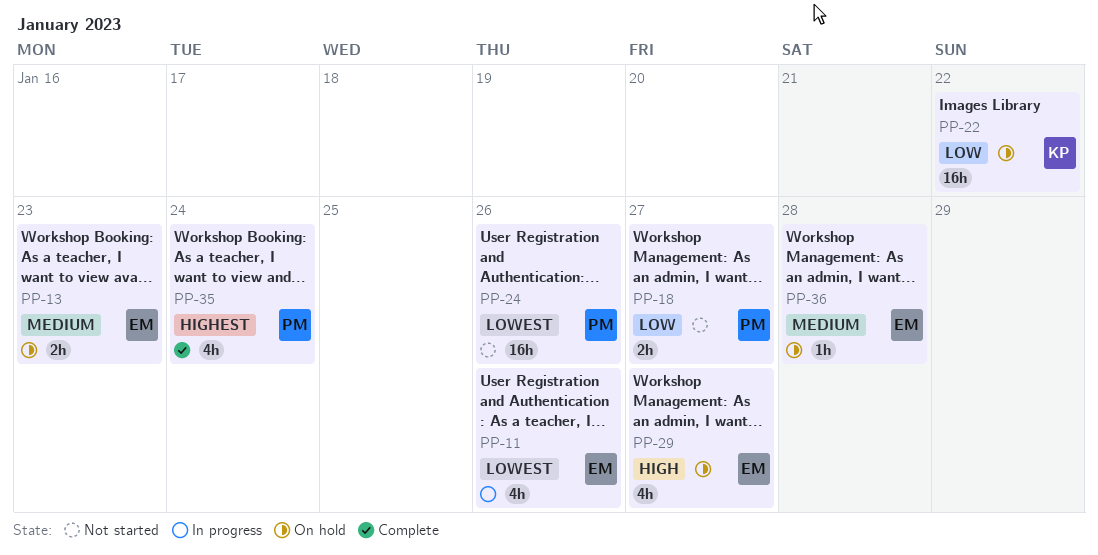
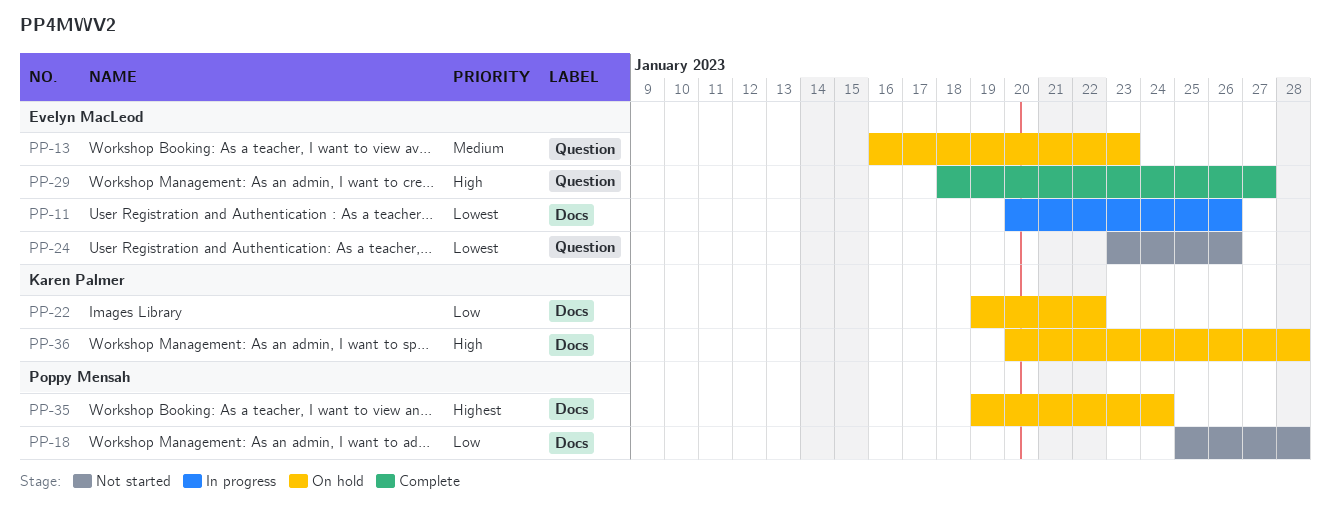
PP-18, due: Jan 27 -> Jan 28
PP-24, owner: Poppy Mensah -> Evelyn MacLeod
PP-29, status: On hold -> Complete
PP-35, status: Complete -> On hold
PP-36, owner: Evelyn MacLeod -> Karen Palmer
PP-36, priority: Medium -> High

